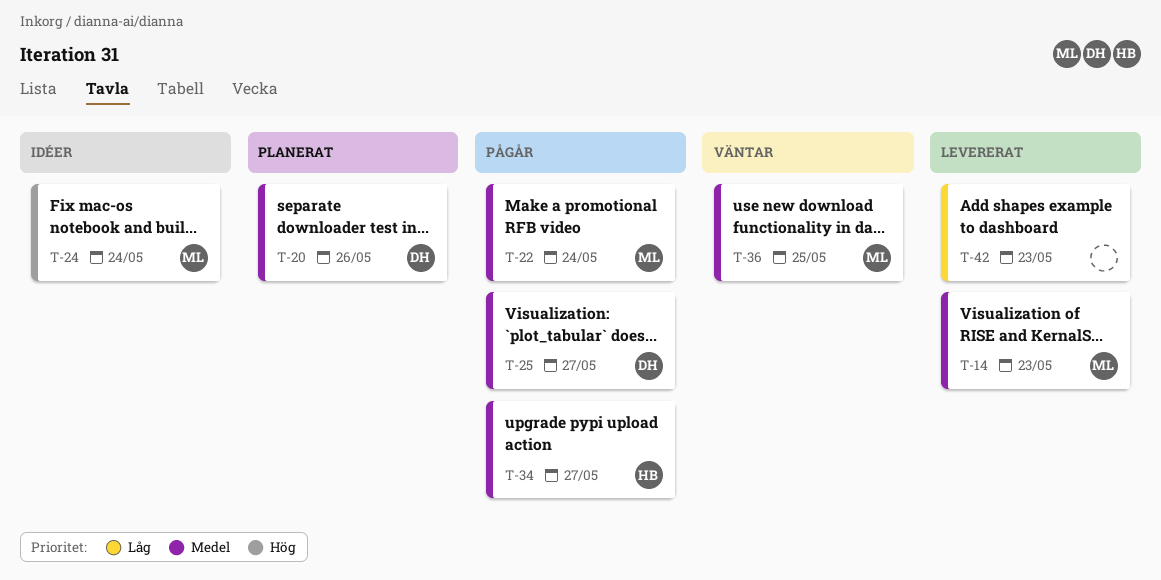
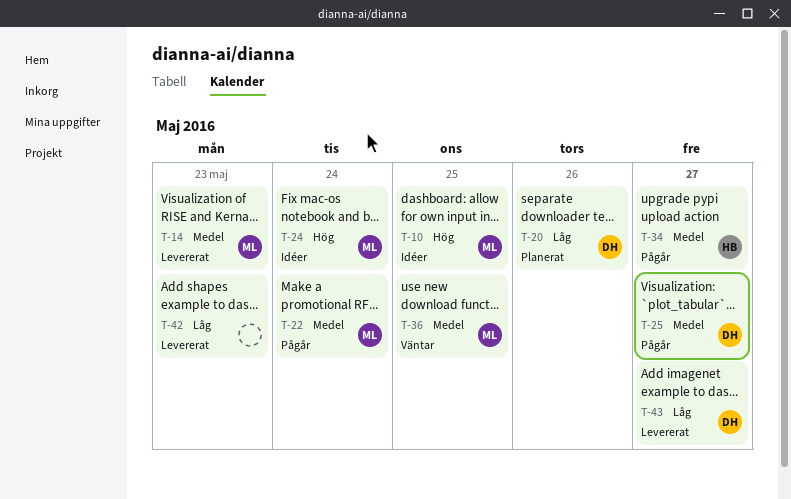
T-10: none -> present
T-20, priority: Medel -> Låg
T-43: none -> present

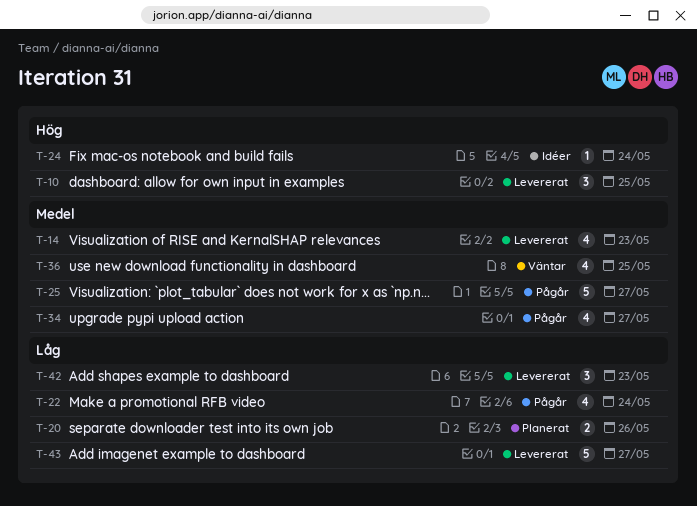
T-10, status: Idéer -> Levererat
T-22, priority: Medel -> Låg

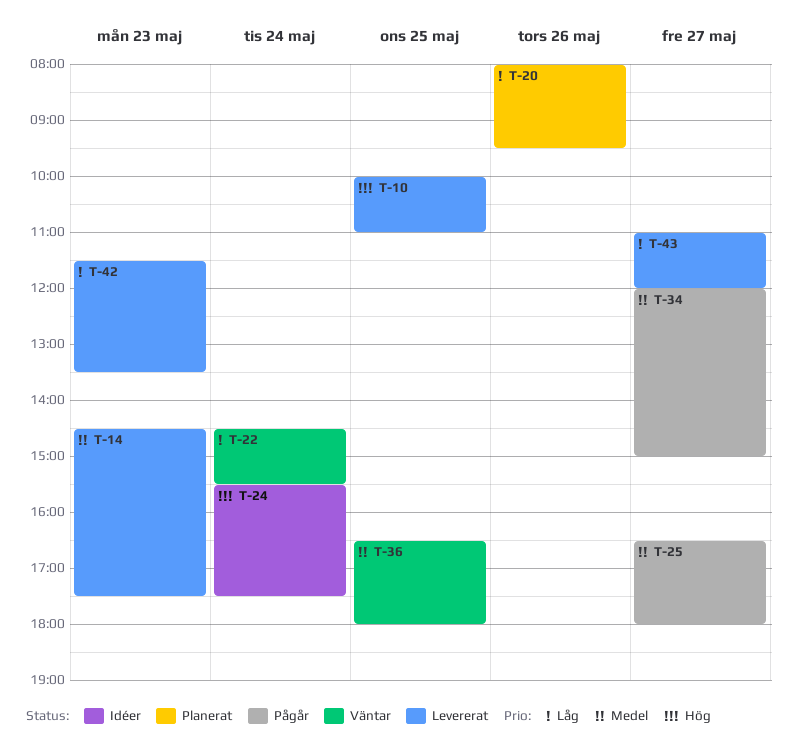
T-22, status: Pågår -> Väntar

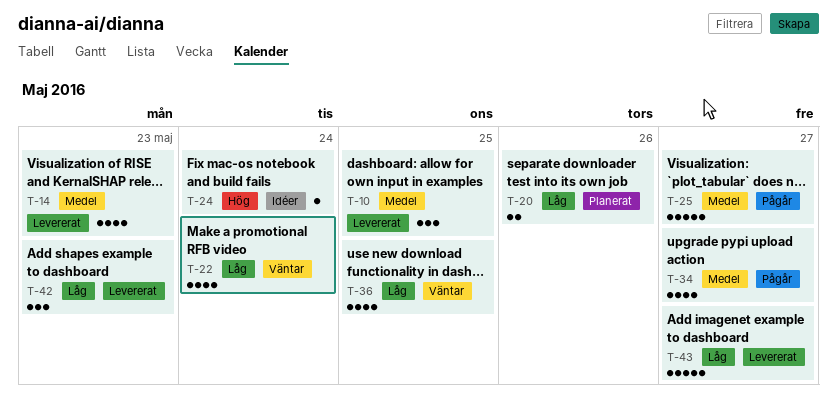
T-10, priority: Hög -> Medel
T-36, priority: Medel -> Låg

